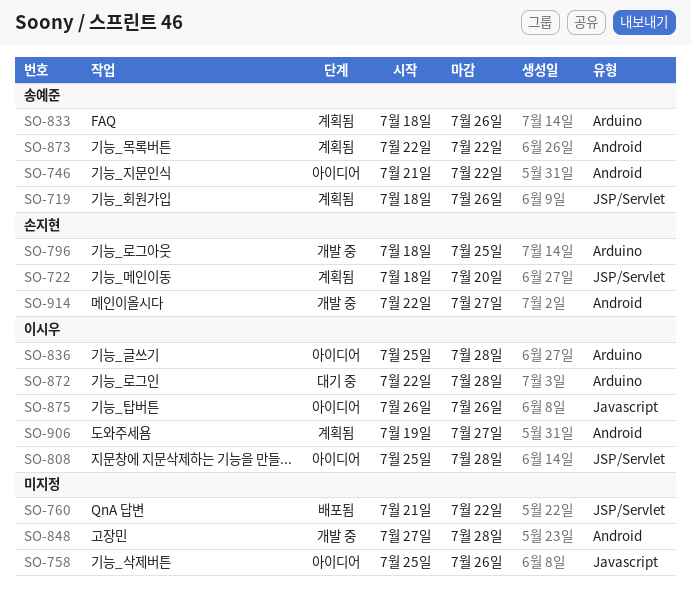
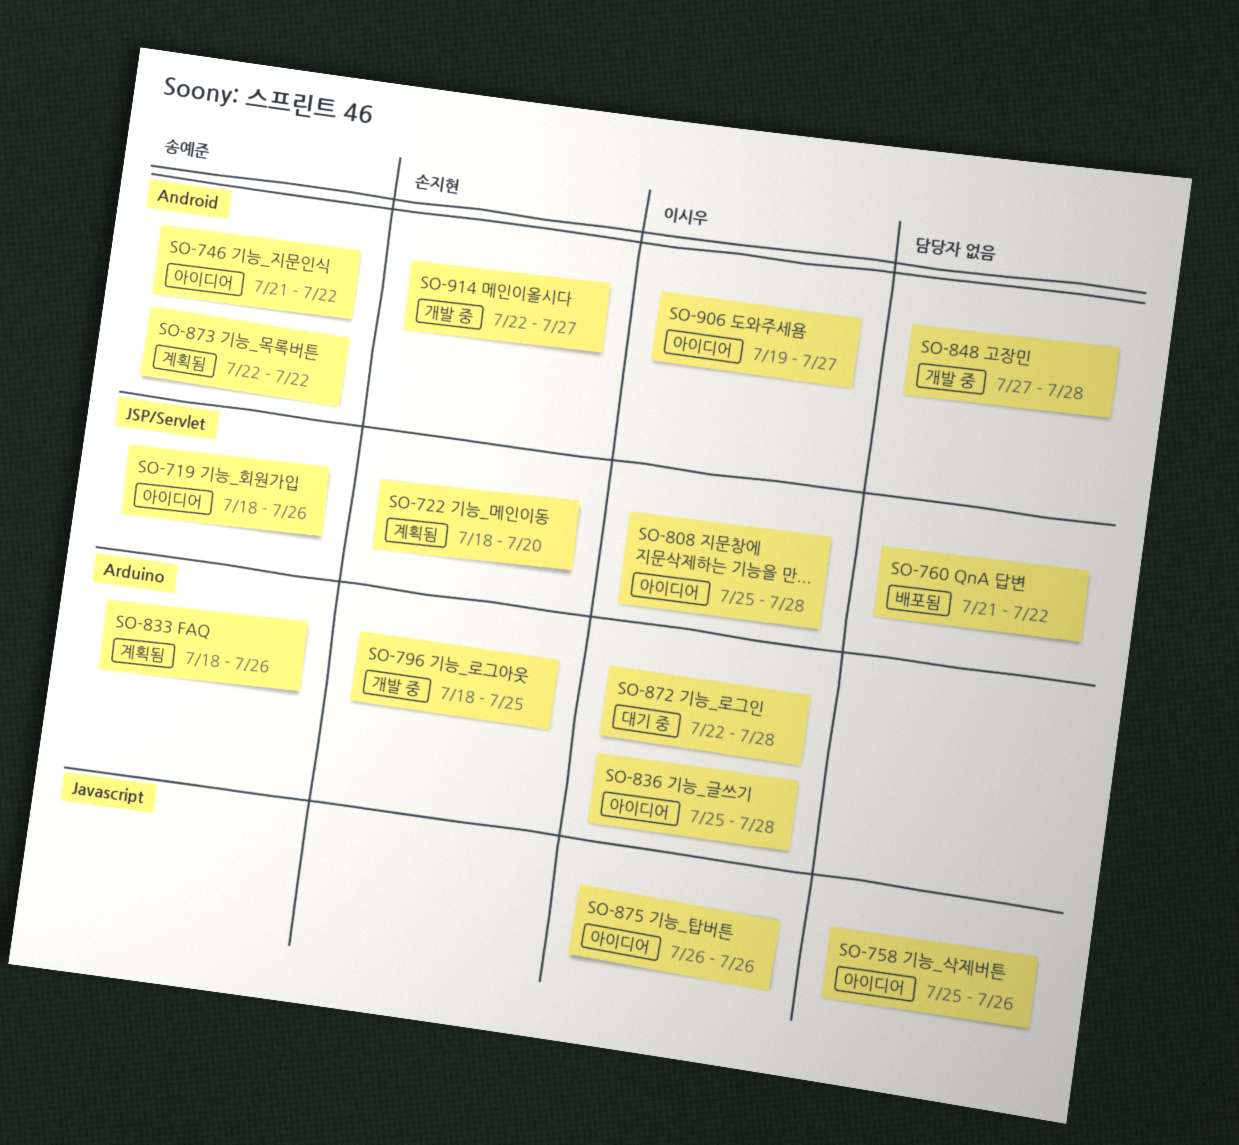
SO-719, status: 계획됨 -> 아이디어
SO-906, status: 계획됨 -> 아이디어

